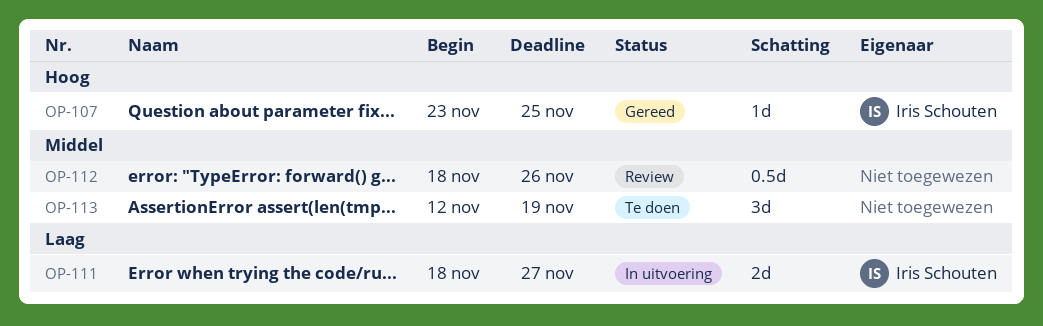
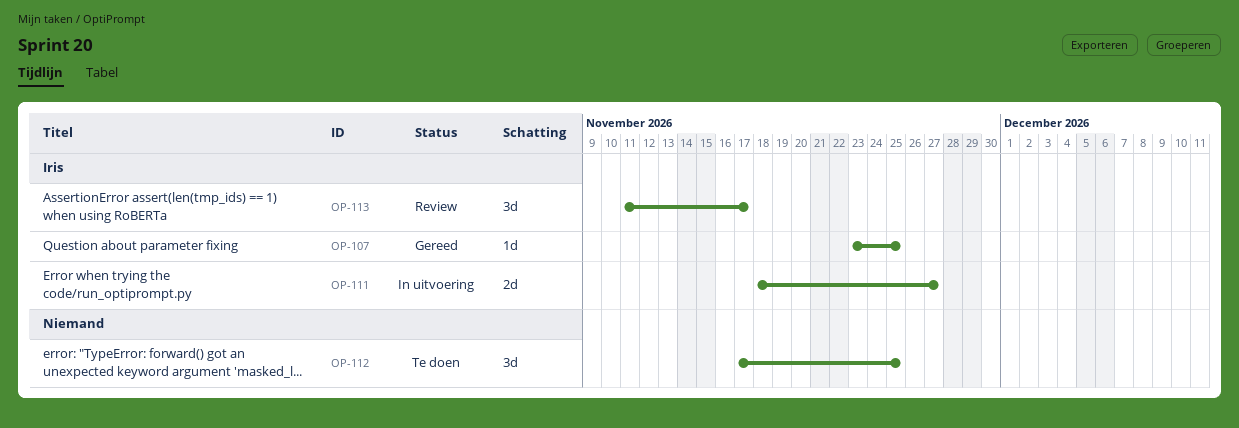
OP-112, status: Review -> Te doen
OP-112, estimate: 0.5d -> 3d
OP-112, start: Nov 18 -> Nov 17
OP-112, due: Nov 26 -> Nov 25
OP-113, status: Te doen -> Review
OP-113, owner: none -> Iris Schouten
OP-113, start: Nov 12 -> Nov 11
OP-113, due: Nov 19 -> Nov 17

